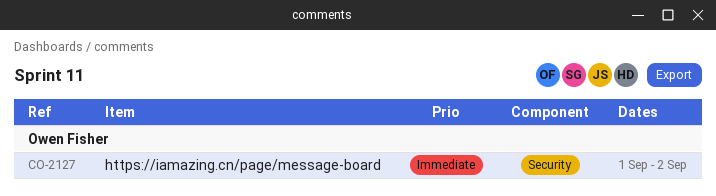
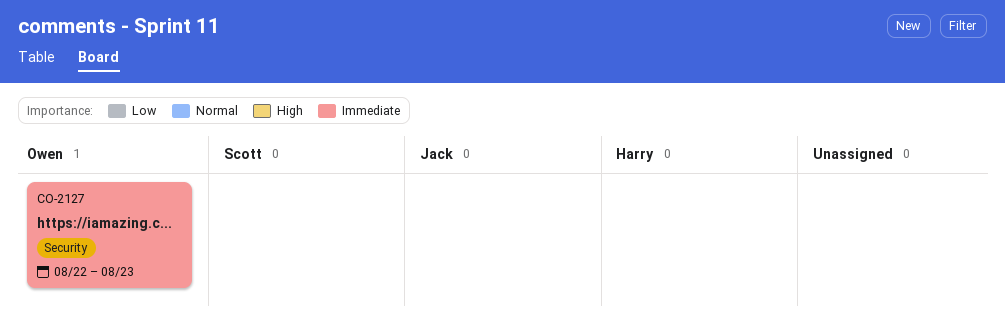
CO-2127, start: Sep 1 -> Aug 22
CO-2127, due: Sep 2 -> Aug 23

